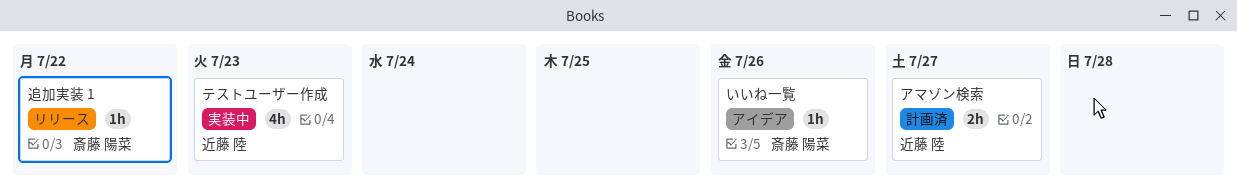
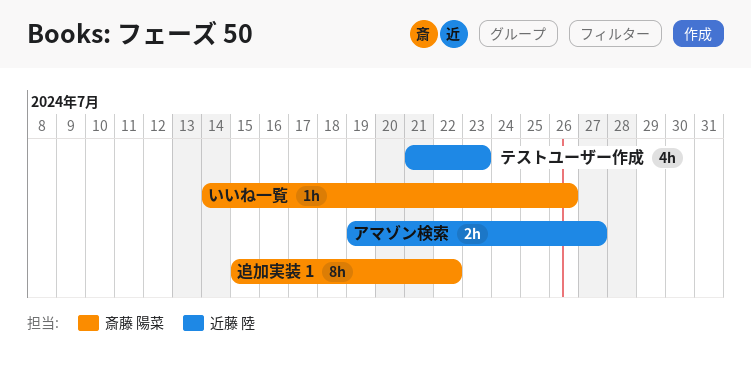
追加実装 1, estimate: 1h -> 8h

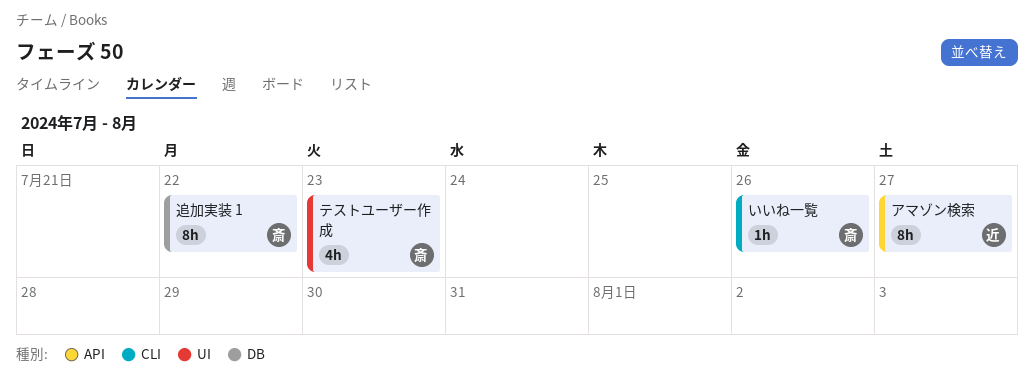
アマゾン検索, estimate: 2h -> 8h
テストユーザー作成, owner: 近藤 陸 -> 斎藤 陽菜

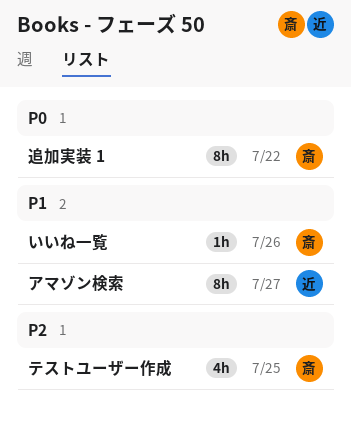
テストユーザー作成, due: Jul 23 -> Jul 25

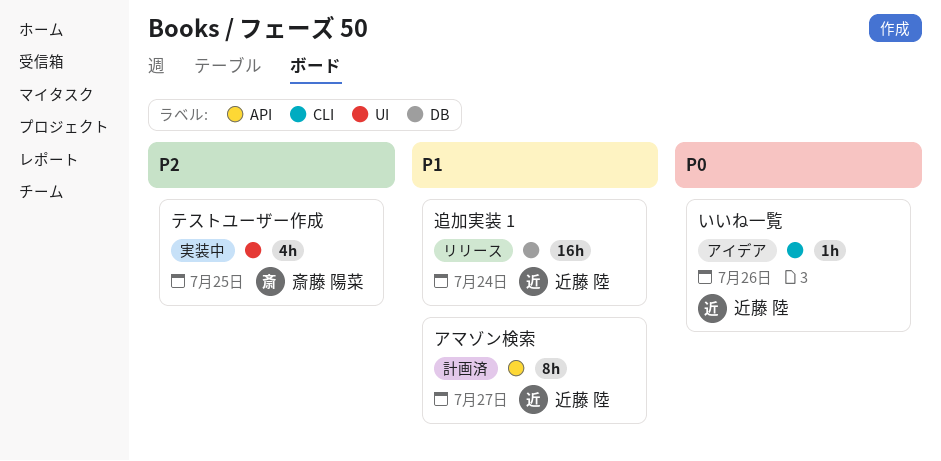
いいね一覧, owner: 斎藤 陽菜 -> 近藤 陸
いいね一覧, priority: P1 -> P0
追加実装 1, owner: 斎藤 陽菜 -> 近藤 陸
追加実装 1, priority: P0 -> P1
追加実装 1, estimate: 8h -> 16h
追加実装 1, due: Jul 22 -> Jul 24

